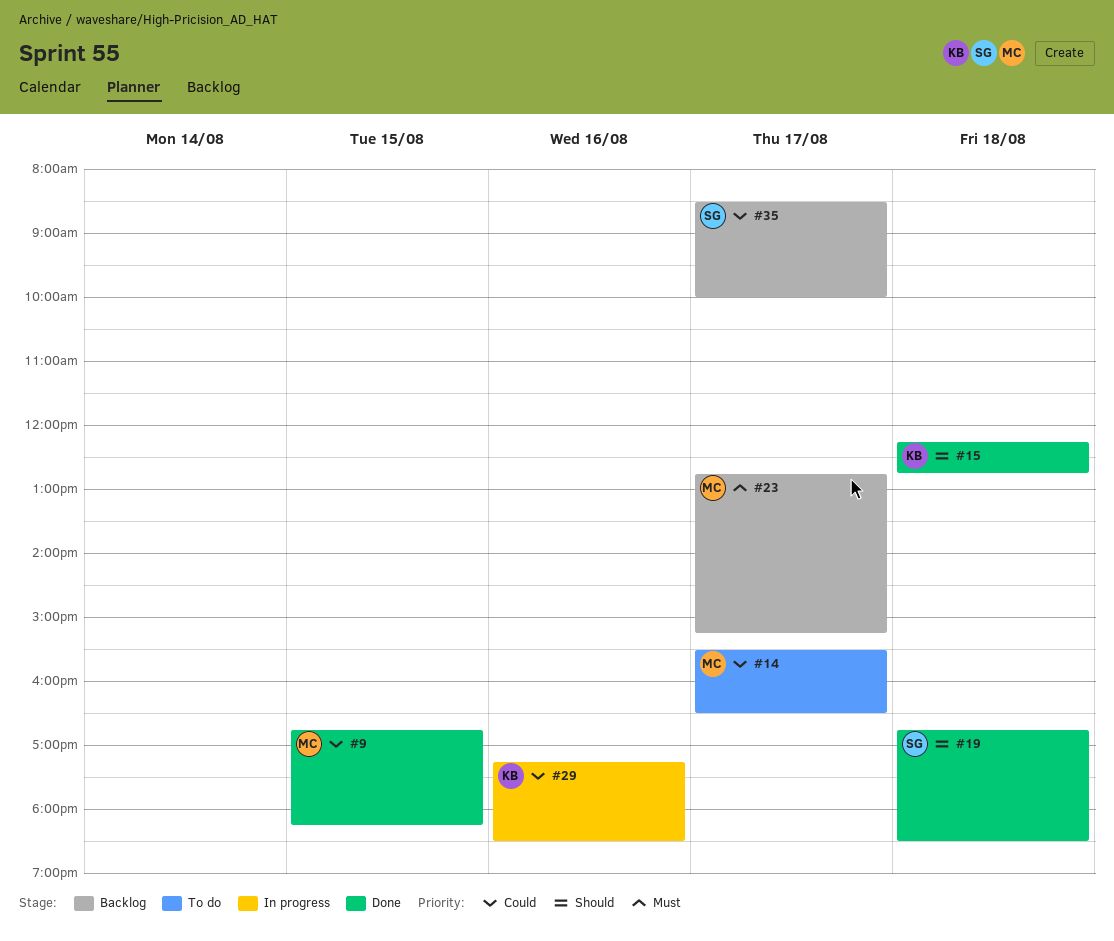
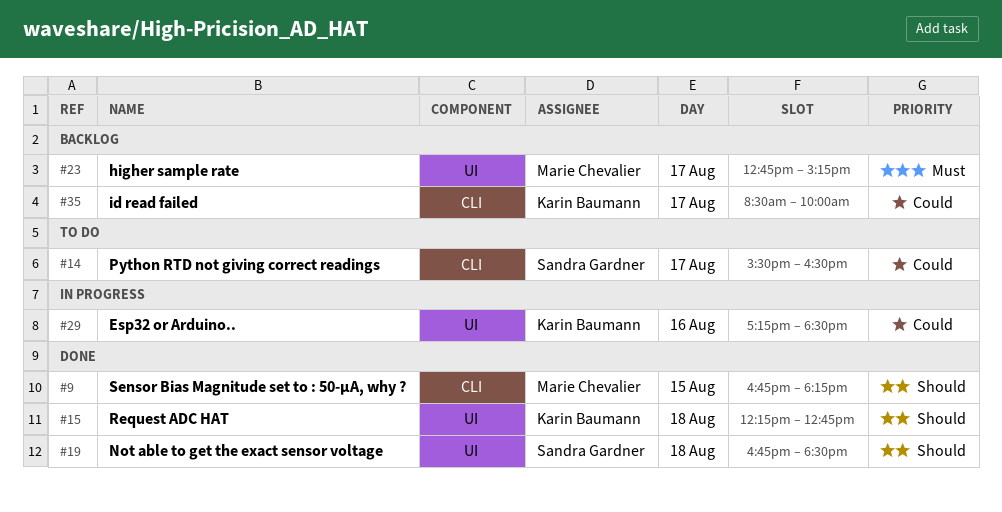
#9, priority: Could -> Should
#14, owner: Marie Chevalier -> Sandra Gardner
#35, owner: Sandra Gardner -> Karin Baumann

